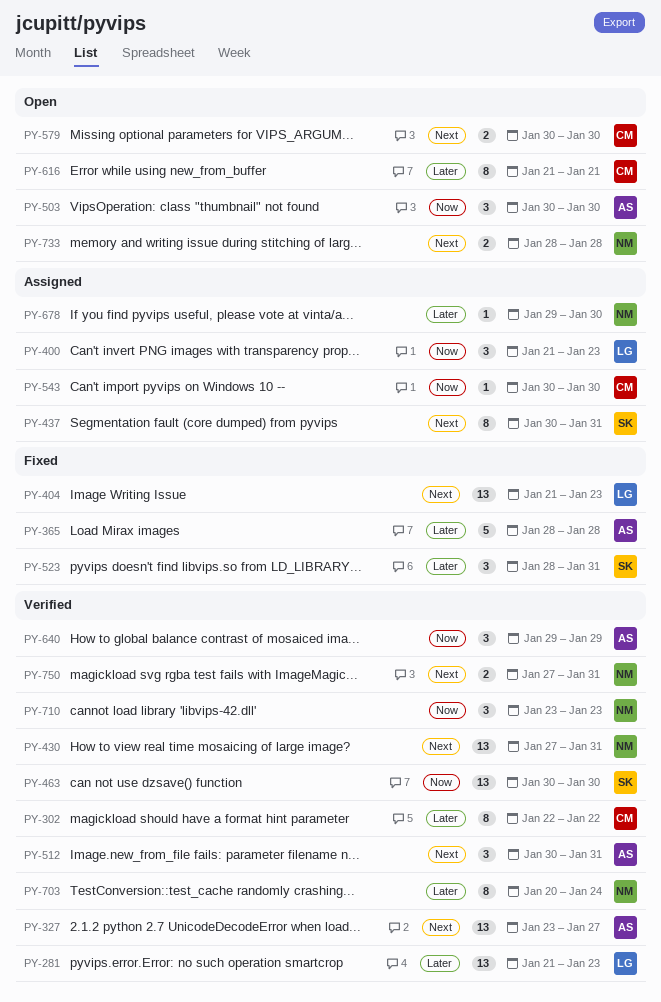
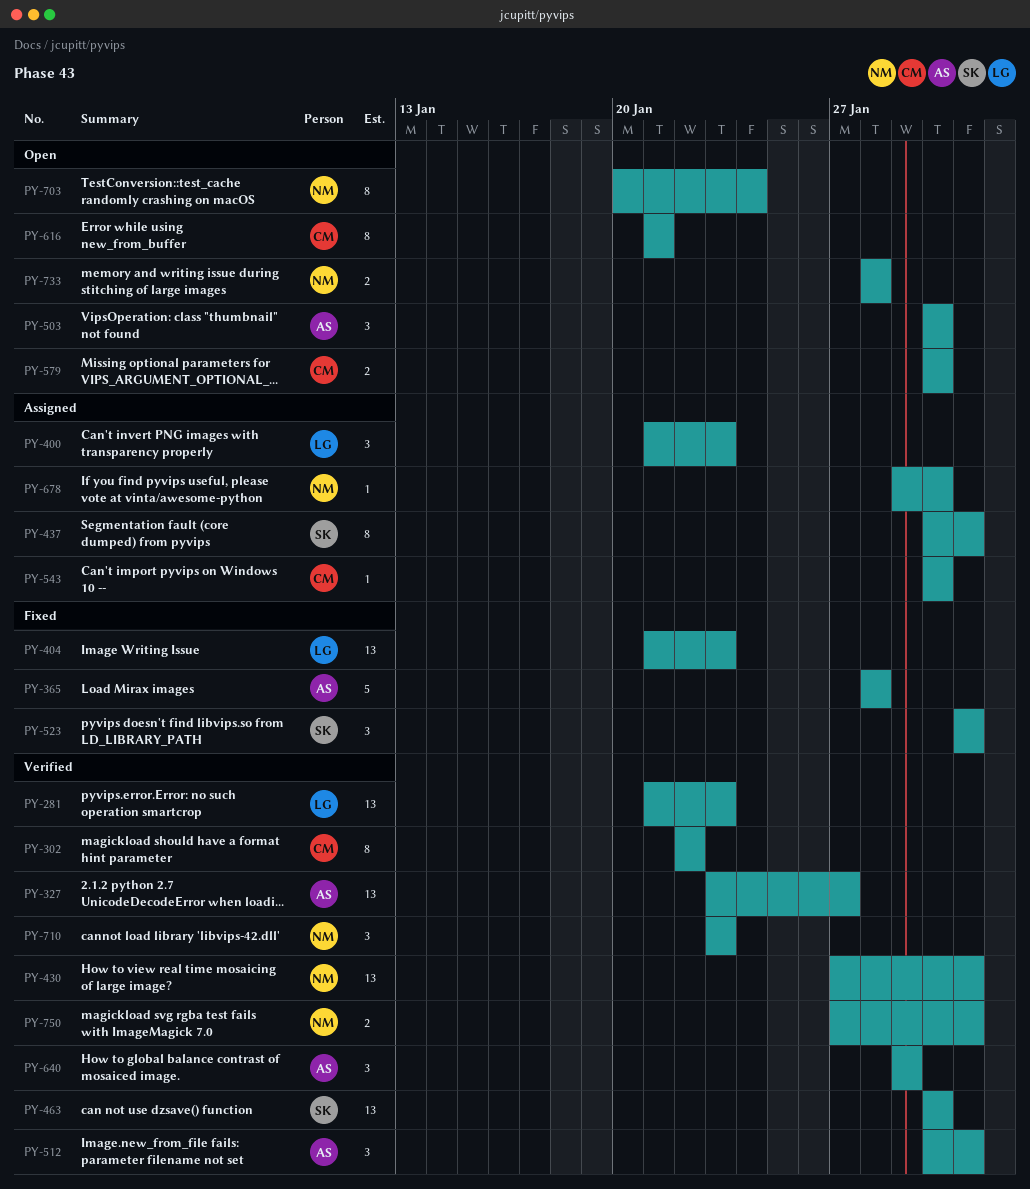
PY-523, start: Jan 28 -> Jan 31
PY-703, status: Verified -> Open

